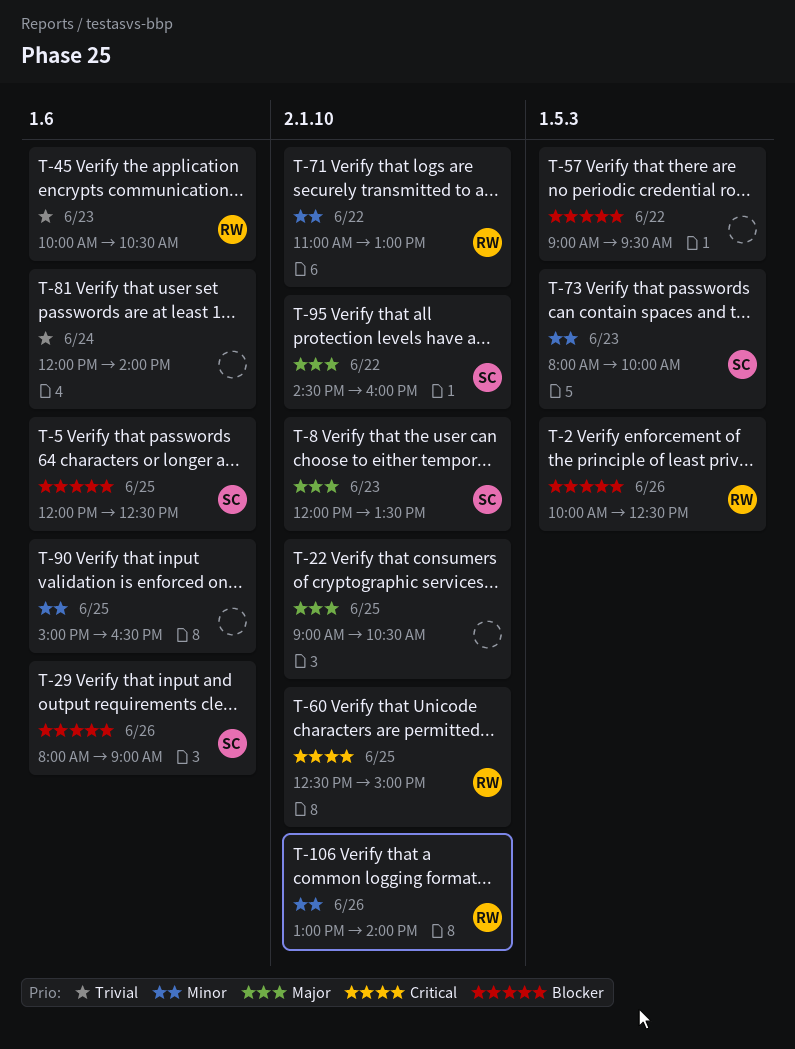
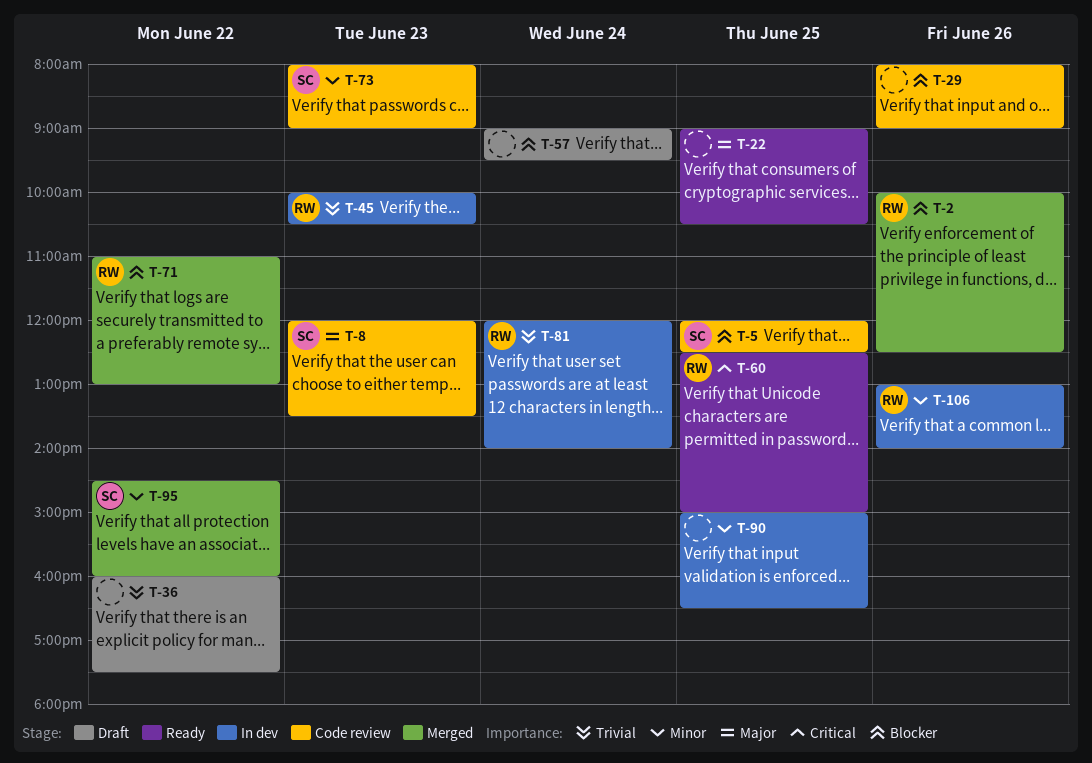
T-29, owner: SC -> none
T-36: none -> present
T-57, day: Jun 22 -> Jun 24
T-71, priority: Minor -> Blocker
T-73, ends: 10:00 -> 09:00
T-81, owner: none -> RW
T-95, priority: Major -> Minor

